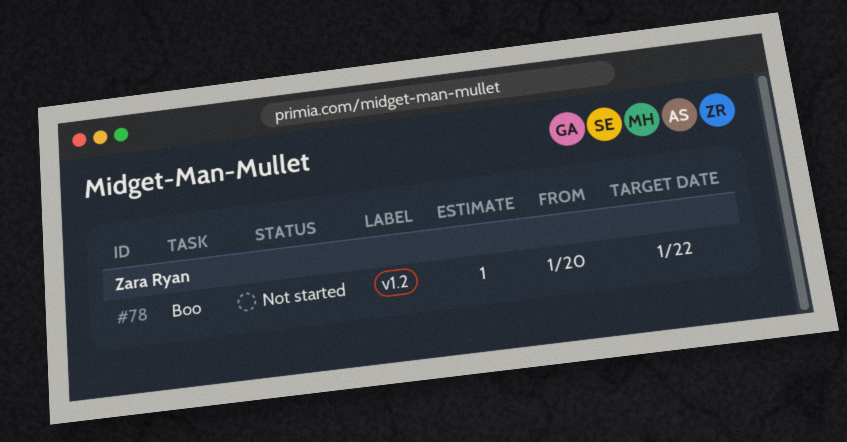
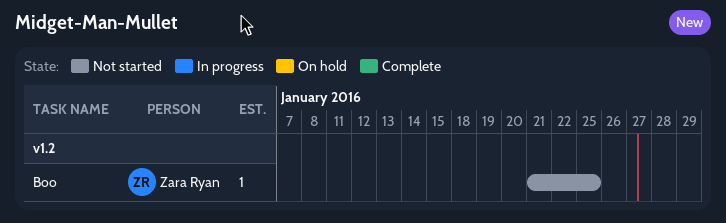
Boo, start: Jan 20 -> Jan 21
Boo, due: Jan 22 -> Jan 25

